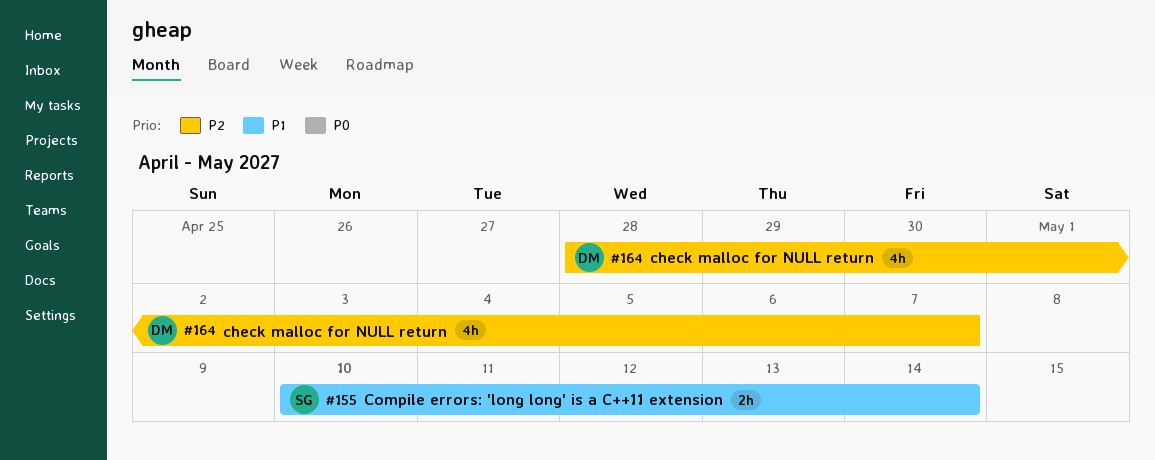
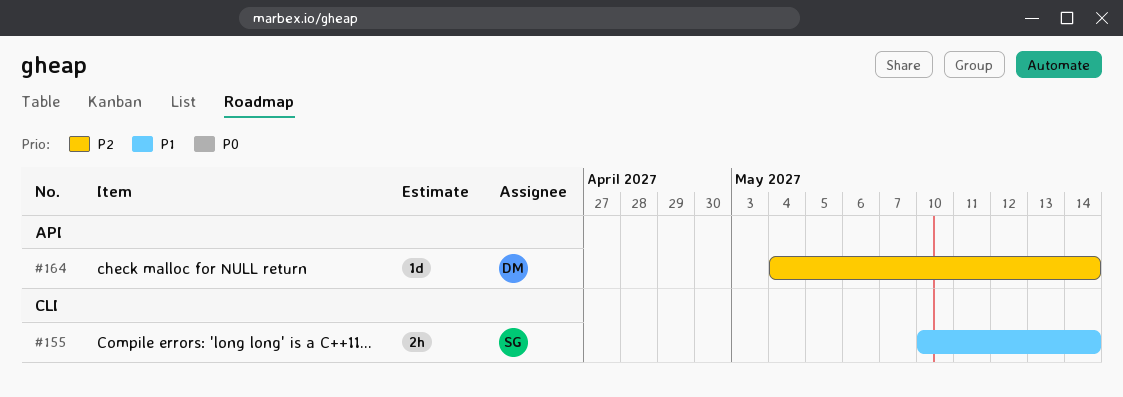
#164, estimate: 4h -> 1d
#164, start: Apr 28 -> May 4
#164, due: May 7 -> May 14

